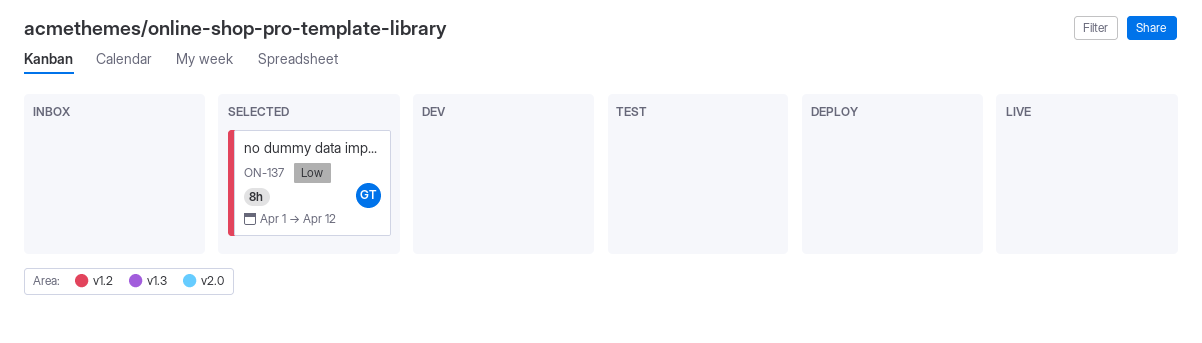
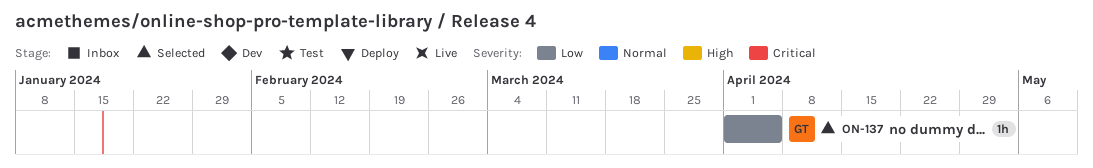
ON-137, estimate: 8h -> 1h
ON-137, due: Apr 12 -> Apr 5

